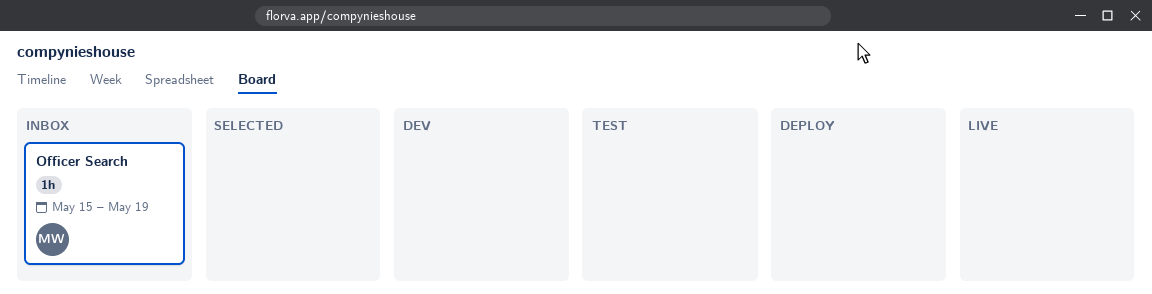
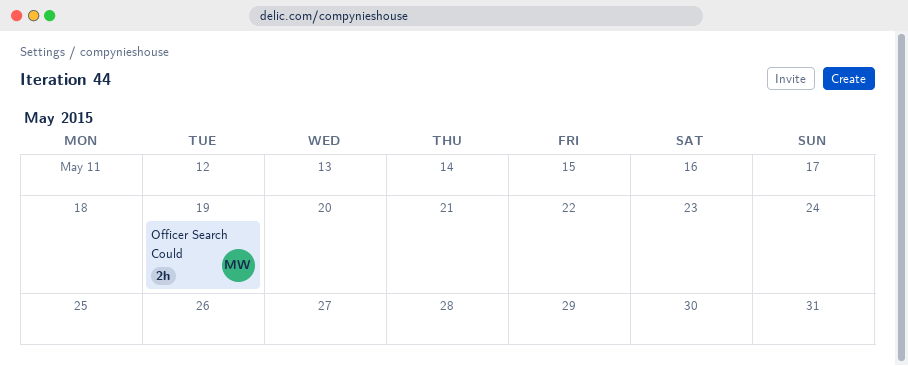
Officer Search, estimate: 1h -> 2h

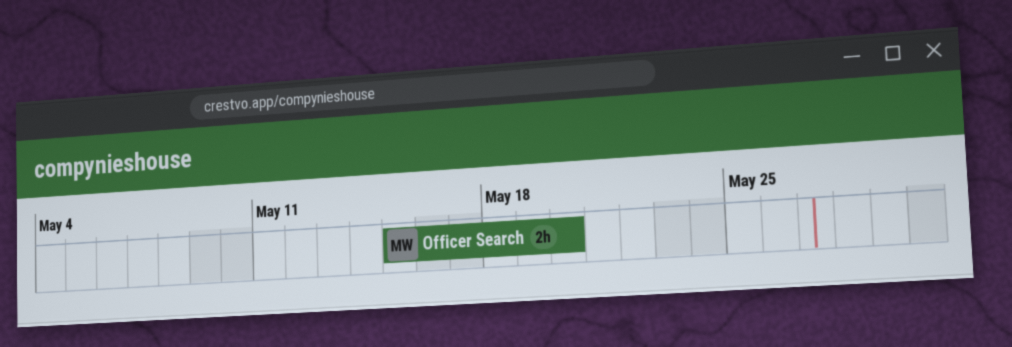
Officer Search, due: May 19 -> May 20

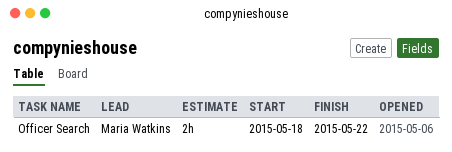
Officer Search, start: May 15 -> May 18
Officer Search, due: May 20 -> May 22

